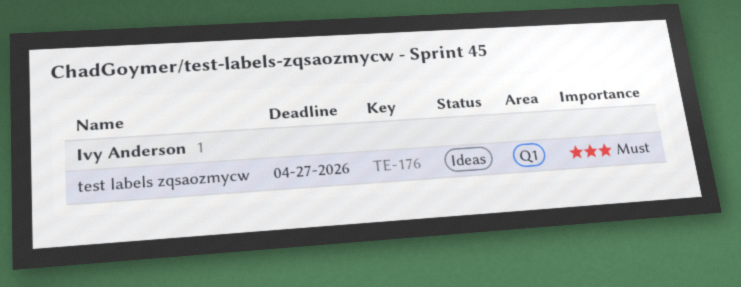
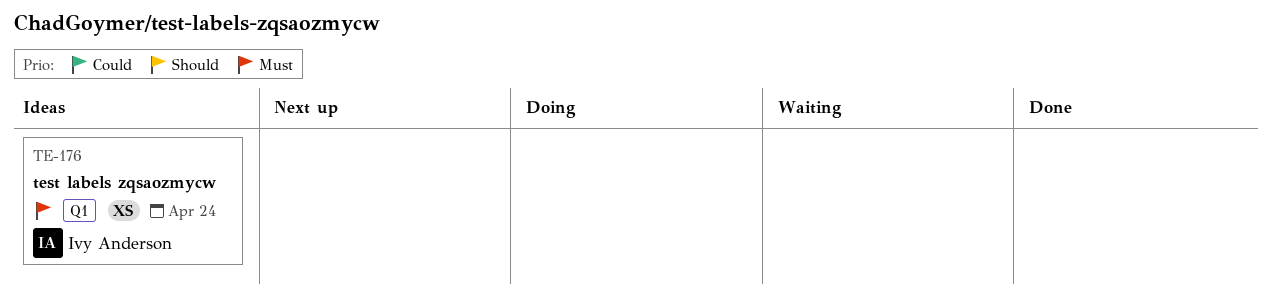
TE-176, due: Apr 27 -> Apr 24

